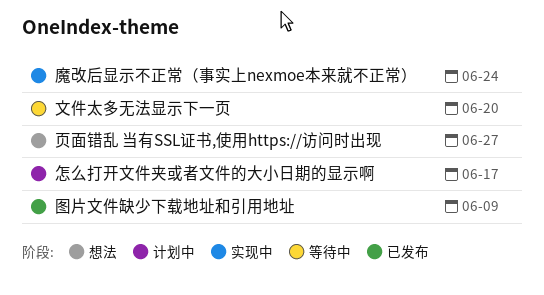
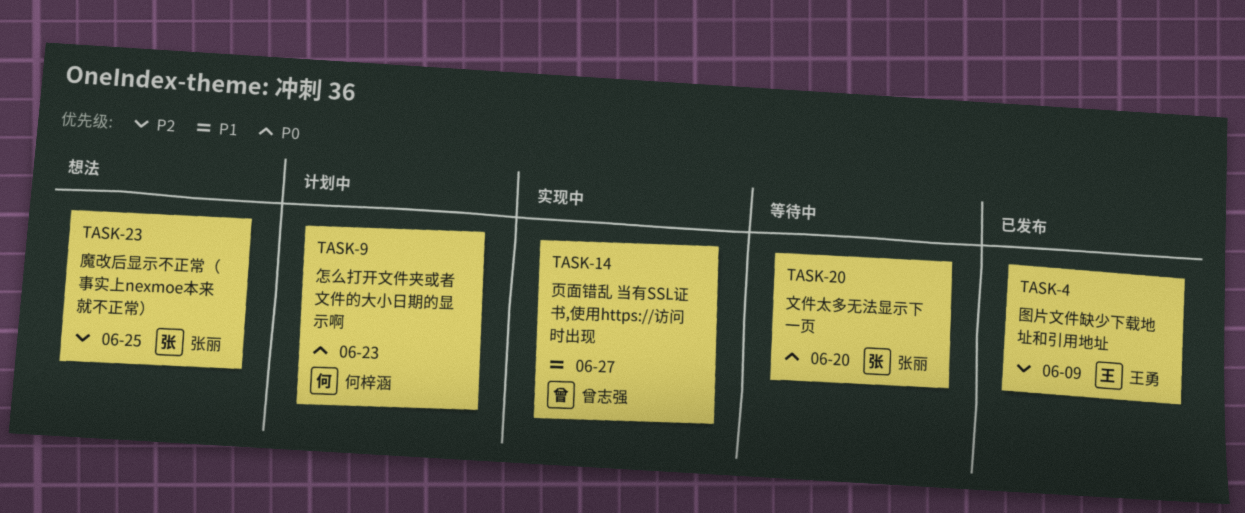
怎么打开文件夹或者文件的大小日期的显示啊, due: Jun 17 -> Jun 23
页面错乱 当有SSL证书,使用https://访问时出现, status: 想法 -> 实现中
魔改后显示不正常（事实上nexmoe本来就不正常）, status: 实现中 -> 想法
魔改后显示不正常（事实上nexmoe本来就不正常）, due: Jun 24 -> Jun 25

